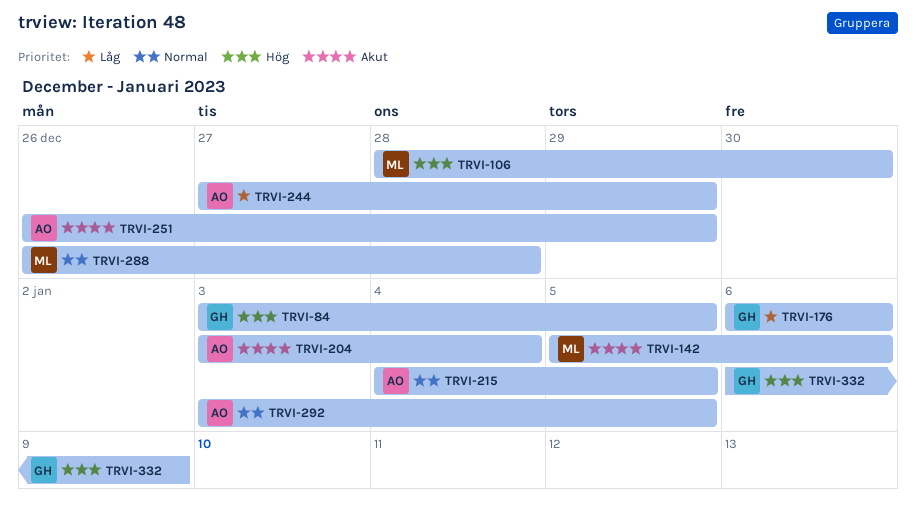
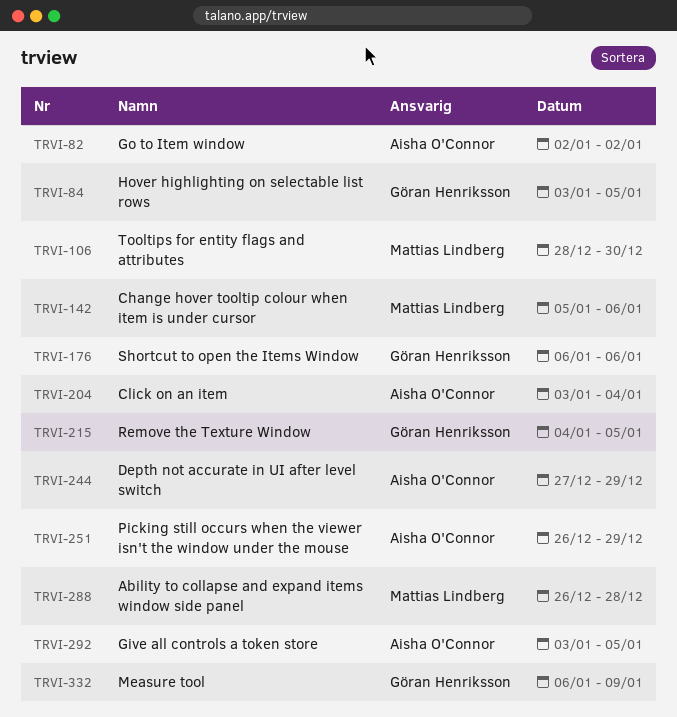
TRVI-82: none -> present
TRVI-215, owner: Aisha O'Connor -> Göran Henriksson

